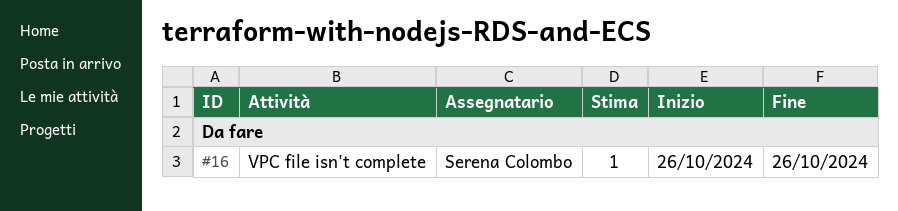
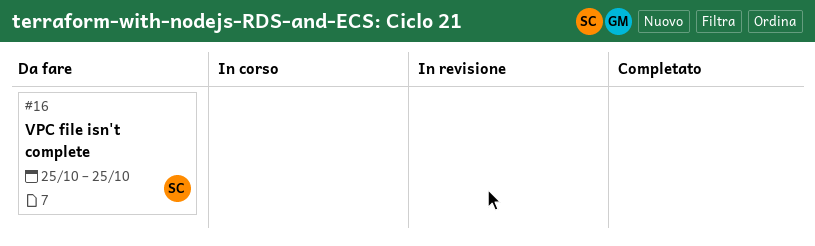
#16, start: Oct 26 -> Oct 25
#16, due: Oct 26 -> Oct 25

